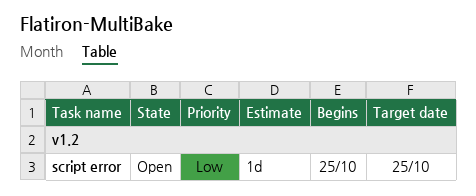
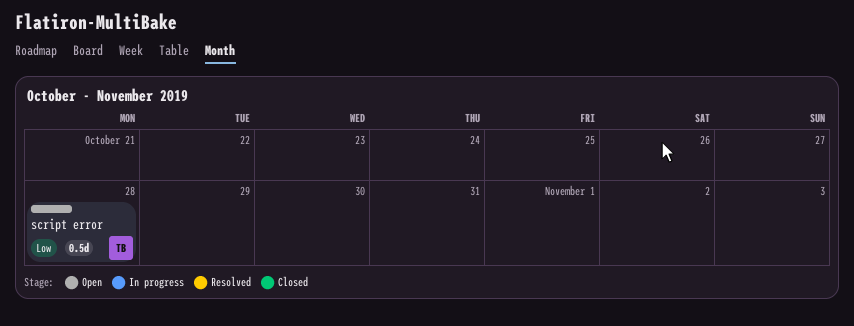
script error, estimate: 1d -> 0.5d
script error, due: Oct 25 -> Oct 28

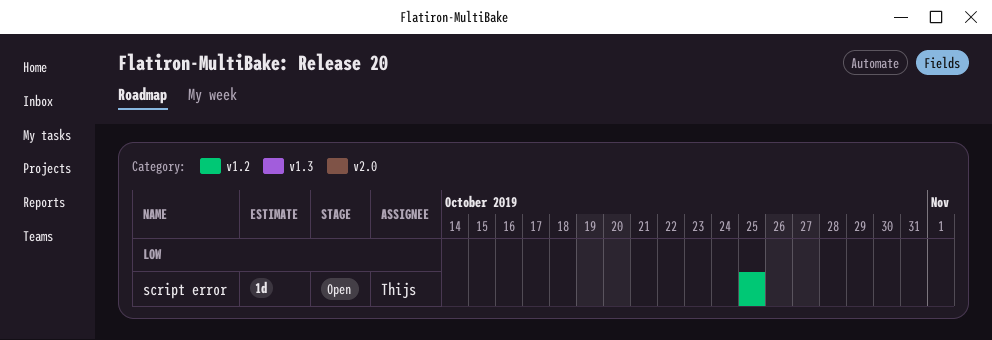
script error, estimate: 0.5d -> 1d
script error, due: Oct 28 -> Oct 25

